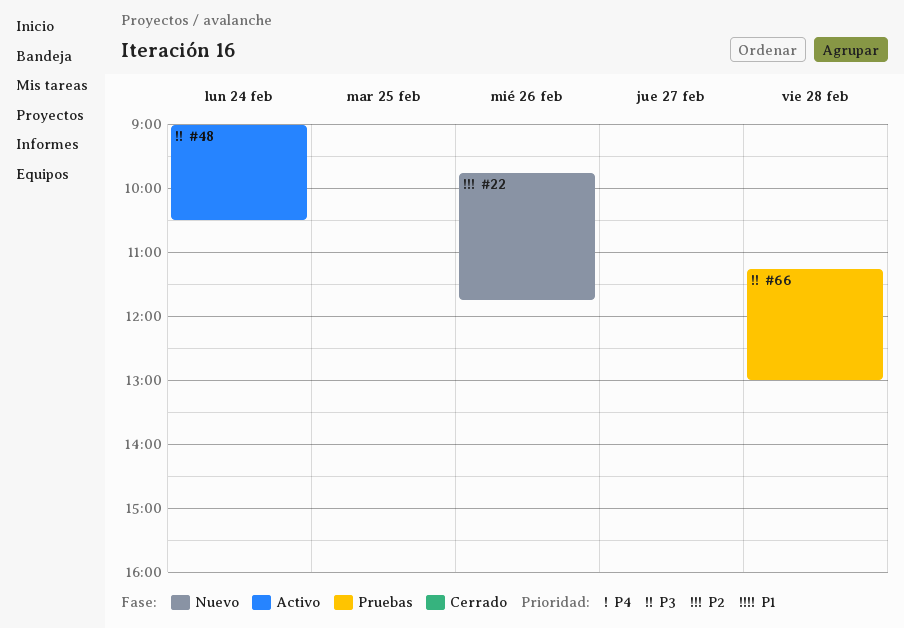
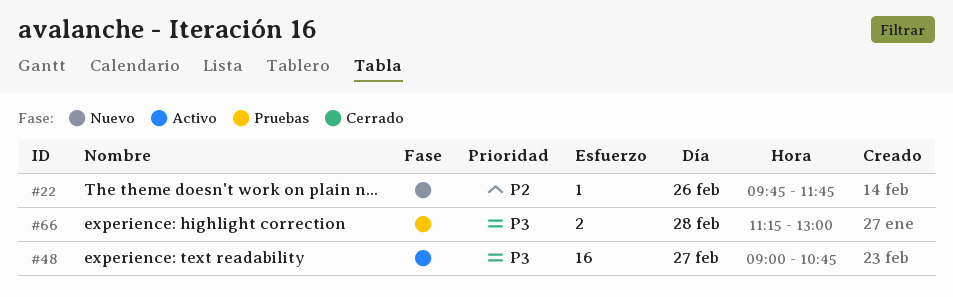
#48, day: Feb 24 -> Feb 27
#48, ends: 10:30 -> 10:45

